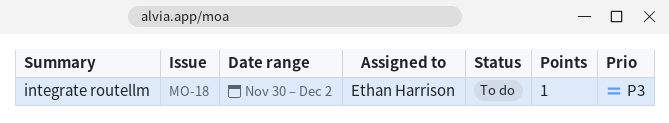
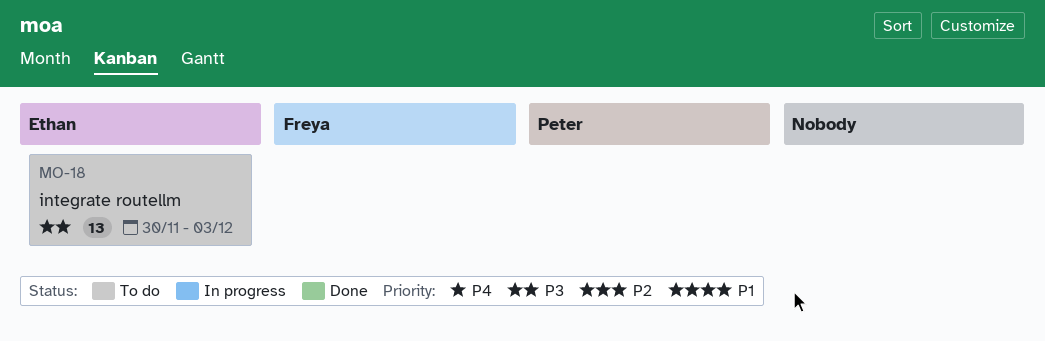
MO-18, estimate: 1 -> 13
MO-18, due: Dec 2 -> Dec 3

